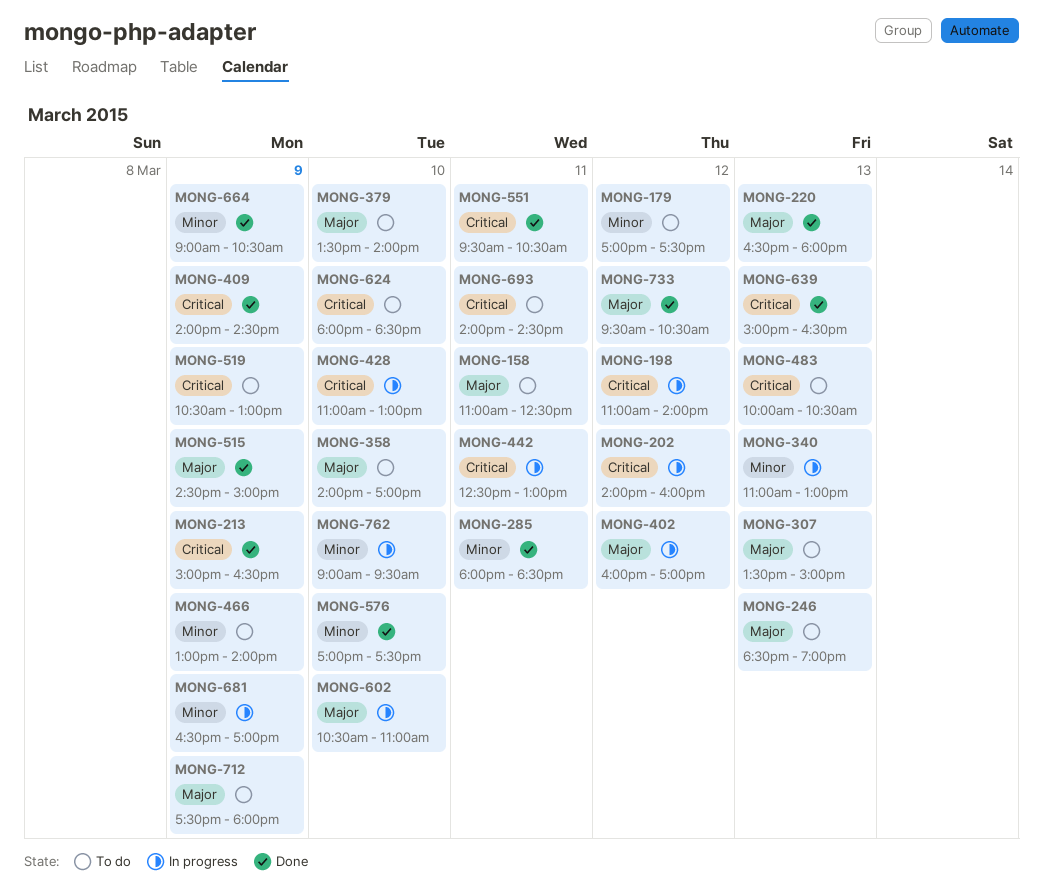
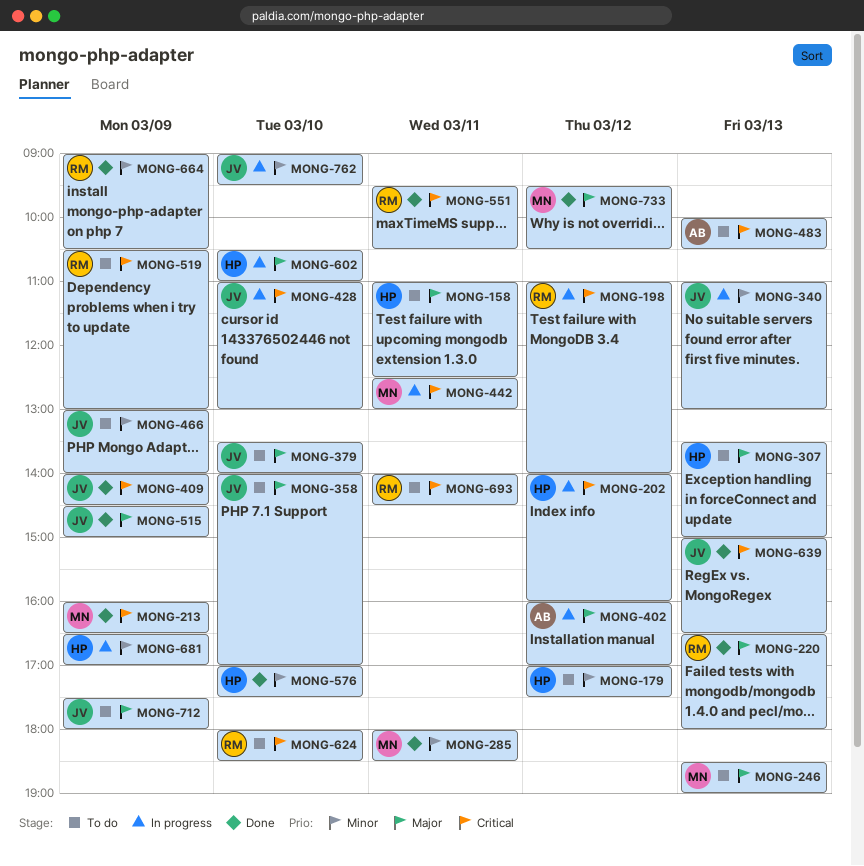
MONG-213, begins: 15:00 -> 16:00

